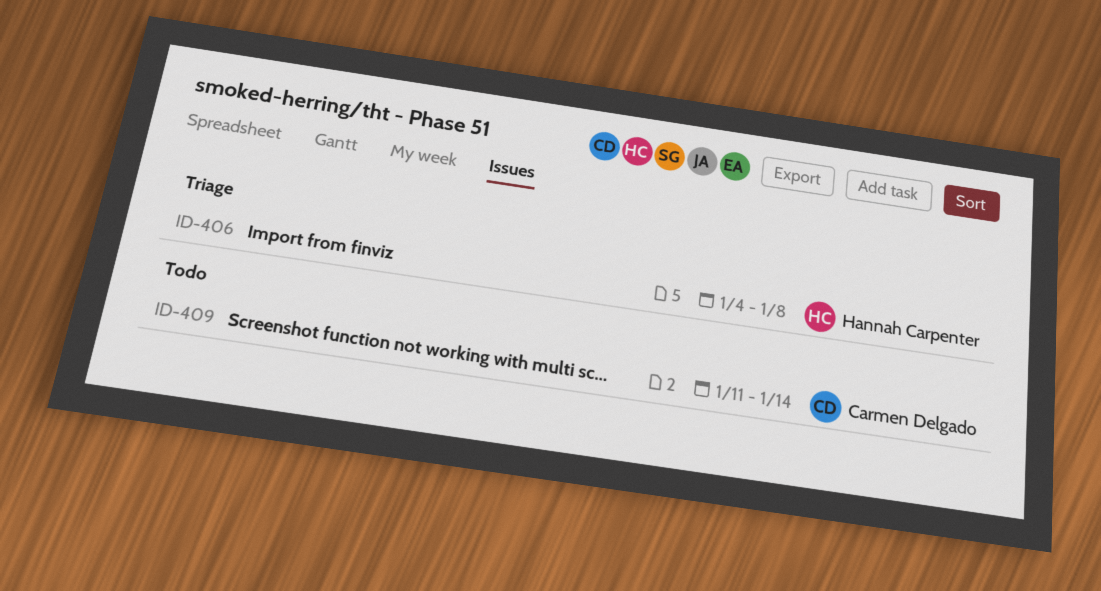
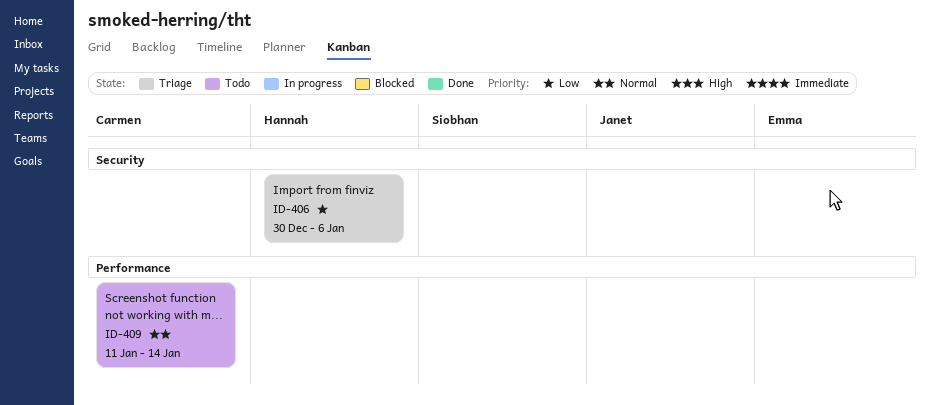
ID-406, start: Jan 4 -> Dec 30
ID-406, due: Jan 8 -> Jan 6

